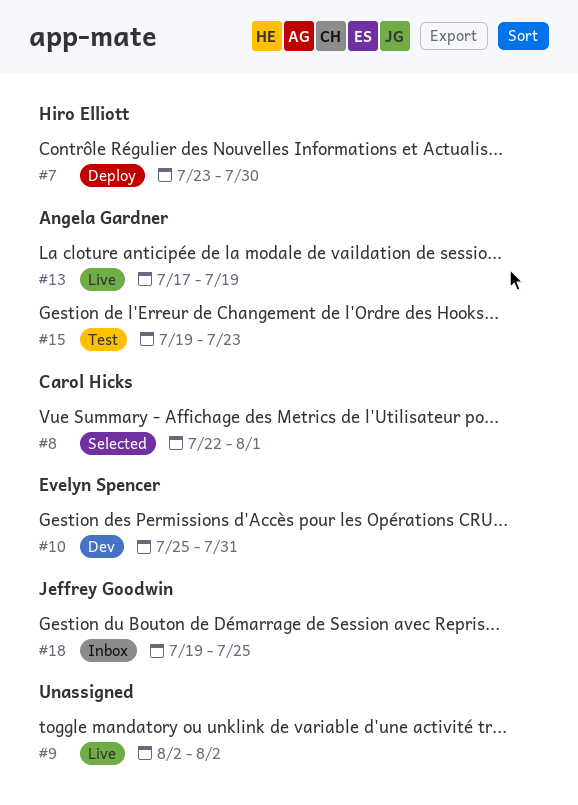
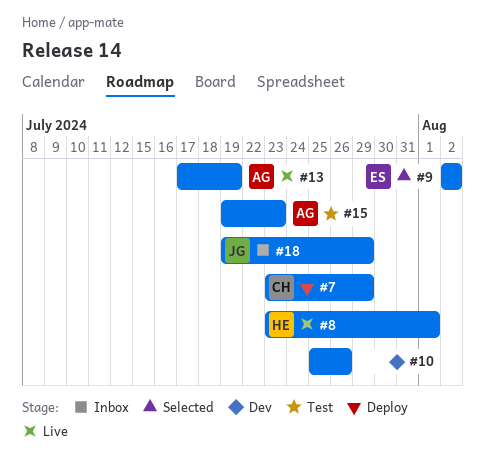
#7, owner: Hiro Elliott -> Carol Hicks
#7, due: Jul 30 -> Jul 29
#8, status: Selected -> Live
#8, owner: Carol Hicks -> Hiro Elliott
#8, start: Jul 22 -> Jul 23
#9, status: Live -> Selected
#9, owner: none -> Evelyn Spencer
#10, owner: Evelyn Spencer -> none
#10, due: Jul 31 -> Jul 26
#18, due: Jul 25 -> Jul 29

